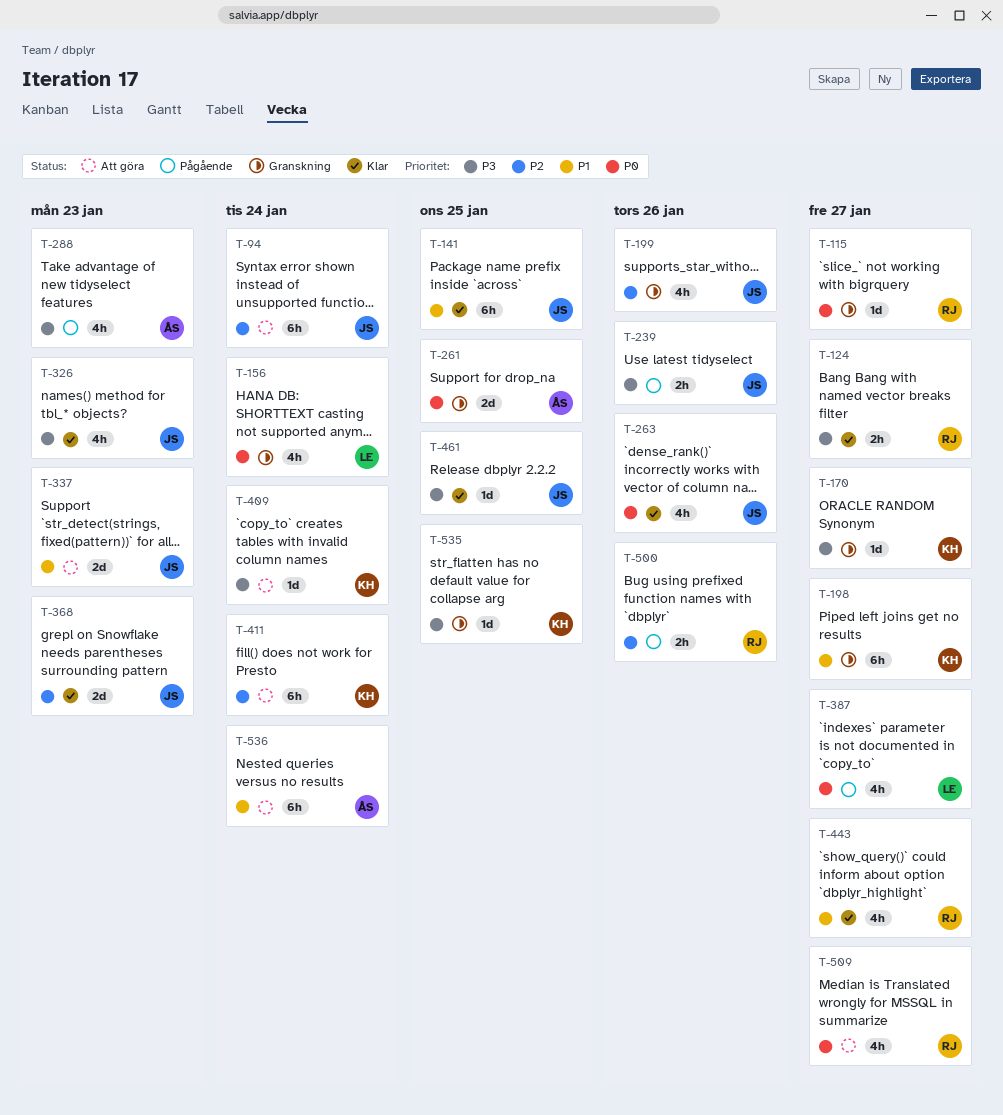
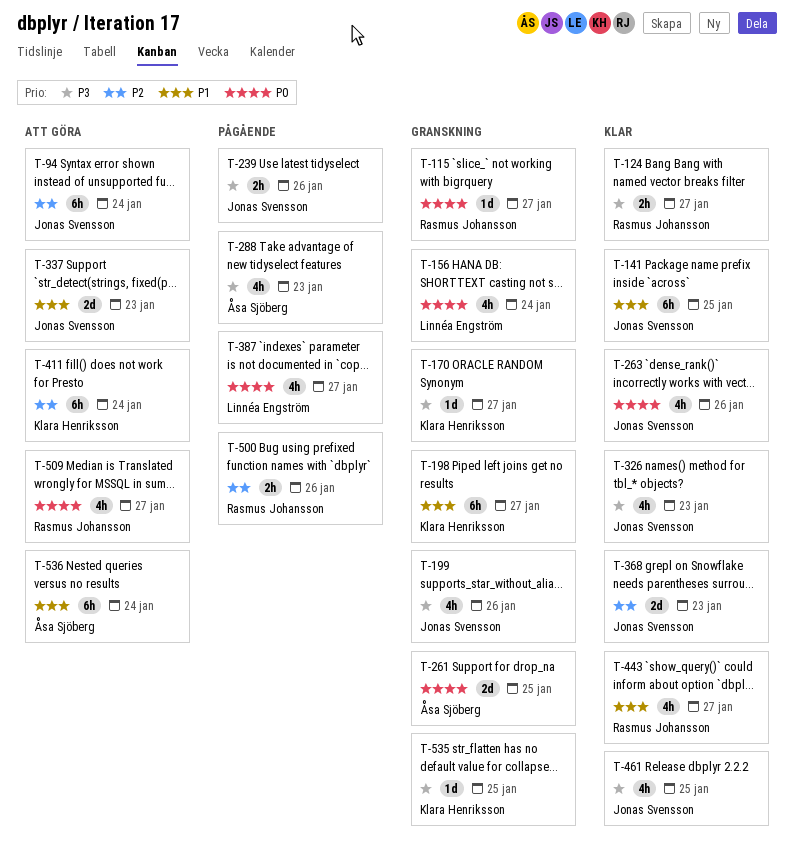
T-199, priority: P2 -> P3
T-409: present -> none
T-461, estimate: 1d -> 4h

